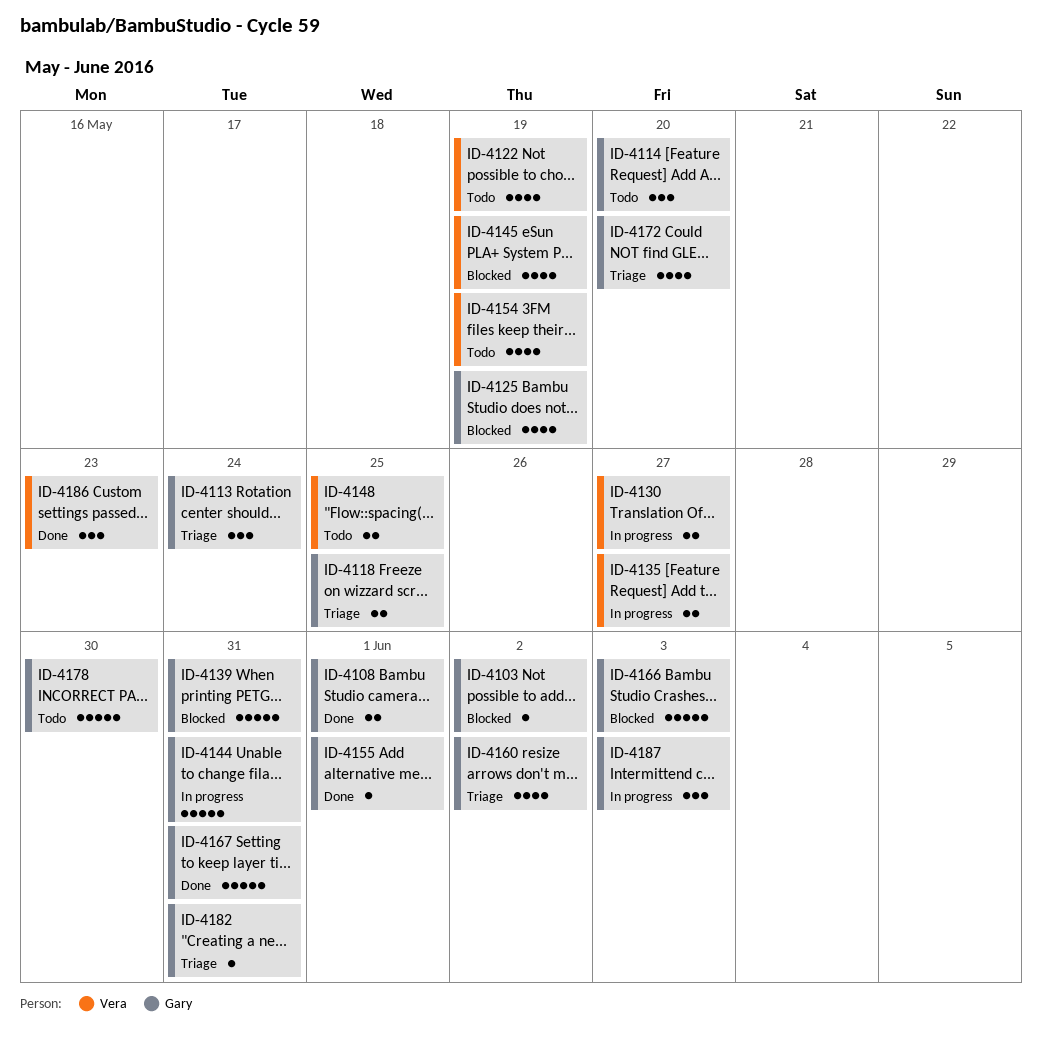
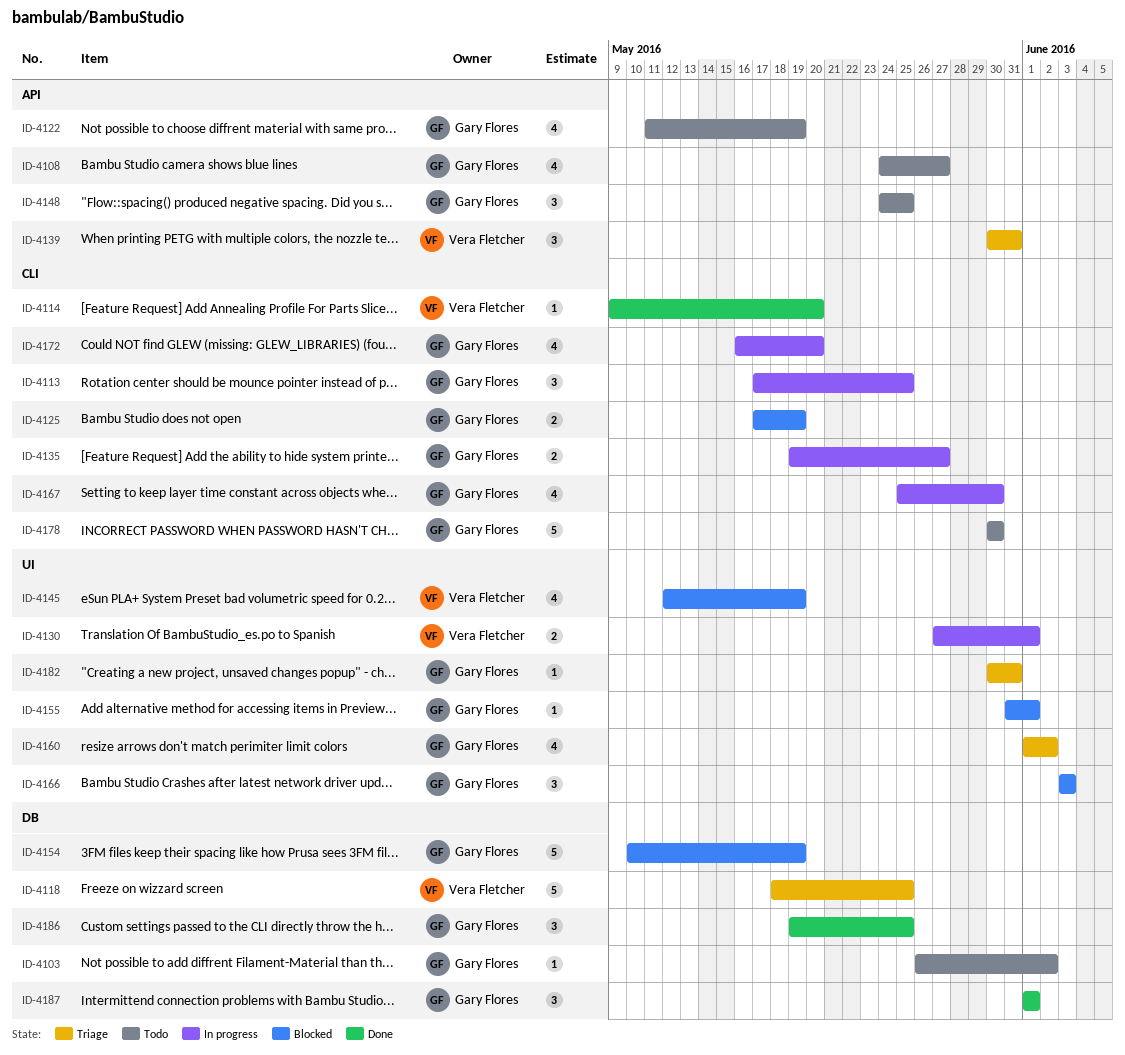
ID-4103, status: Blocked -> Todo
ID-4108, status: Done -> Todo
ID-4108, estimate: 2 -> 4
ID-4108, due: Jun 1 -> May 27
ID-4113, status: Triage -> In progress
ID-4113, due: May 24 -> May 25
ID-4114, status: Todo -> Done
ID-4114, owner: Gary Flores -> Vera Fletcher
ID-4114, estimate: 3 -> 1
ID-4118, owner: Gary Flores -> Vera Fletcher
ID-4118, estimate: 2 -> 5
ID-4122, owner: Vera Fletcher -> Gary Flores
ID-4125, estimate: 4 -> 2
ID-4130, due: May 27 -> Jun 1
ID-4135, owner: Vera Fletcher -> Gary Flores
ID-4139, status: Blocked -> Triage
ID-4139, owner: Gary Flores -> Vera Fletcher
ID-4139, estimate: 5 -> 3
ID-4144: present -> none
ID-4148, owner: Vera Fletcher -> Gary Flores
ID-4148, estimate: 2 -> 3
ID-4154, status: Todo -> Blocked
ID-4154, owner: Vera Fletcher -> Gary Flores
ID-4154, estimate: 4 -> 5
ID-4155, status: Done -> Blocked
ID-4166, estimate: 5 -> 3
ID-4167, status: Done -> In progress
ID-4167, estimate: 5 -> 4
ID-4167, due: May 31 -> May 30
ID-4172, status: Triage -> In progress
ID-4186, owner: Vera Fletcher -> Gary Flores
ID-4186, due: May 23 -> May 25
ID-4187, status: In progress -> Done
ID-4187, due: Jun 3 -> Jun 1

